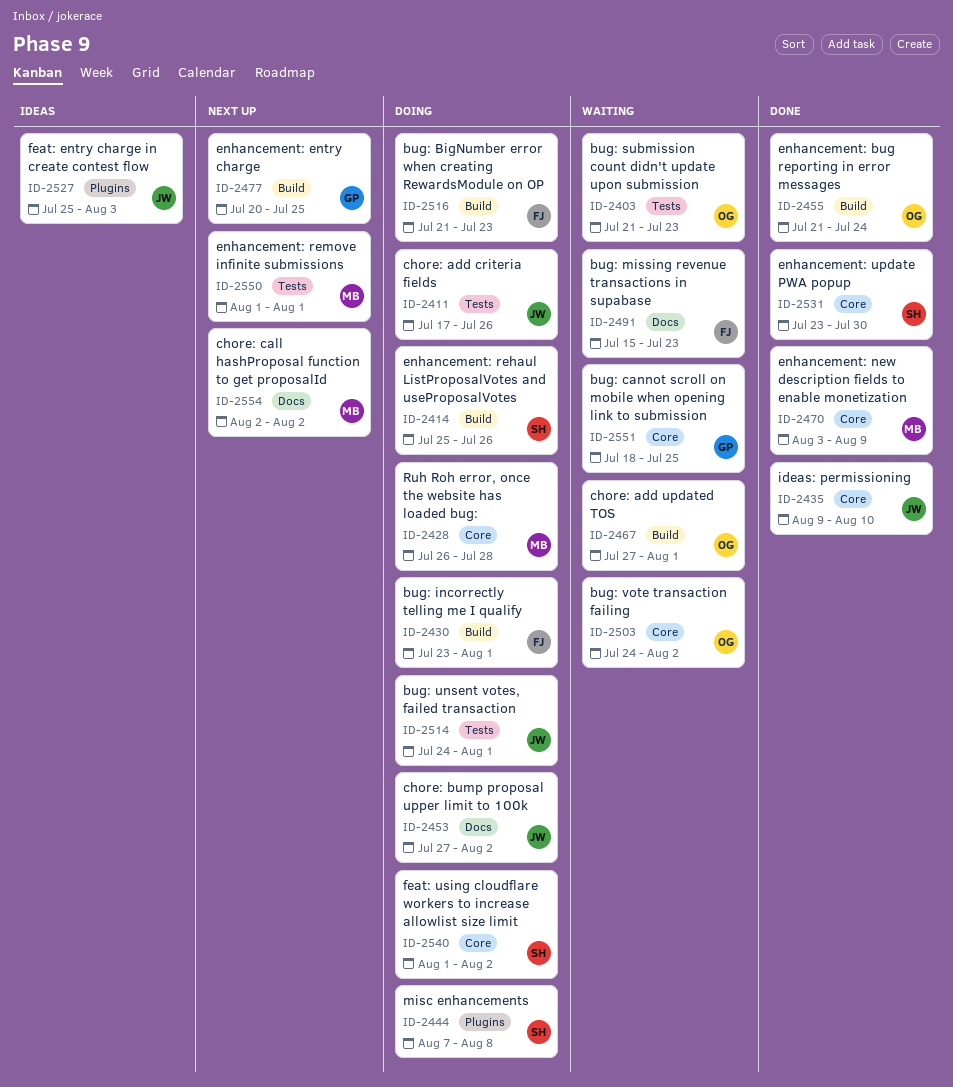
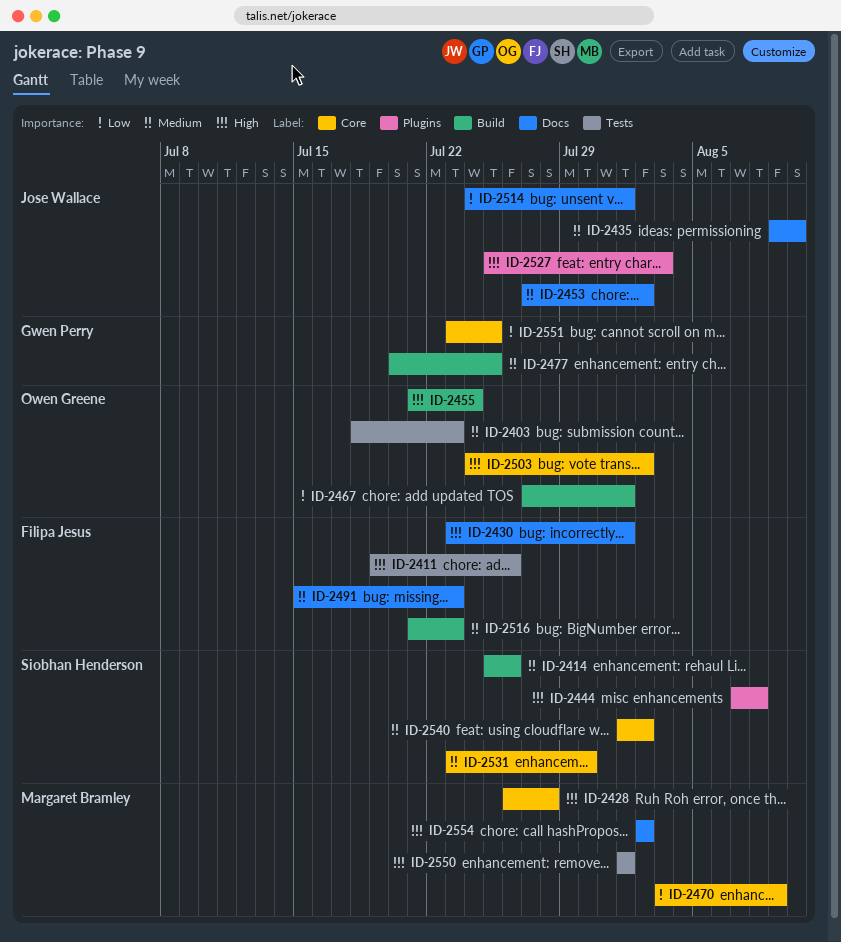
ID-2403, start: Jul 21 -> Jul 18
ID-2411, owner: Jose Wallace -> Filipa Jesus
ID-2411, start: Jul 17 -> Jul 19
ID-2430, label: Build -> Docs
ID-2435, label: Core -> Docs
ID-2514, label: Tests -> Docs
ID-2551, start: Jul 18 -> Jul 23

